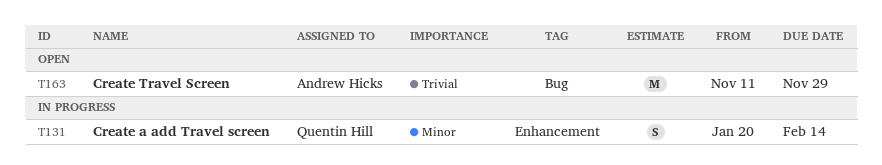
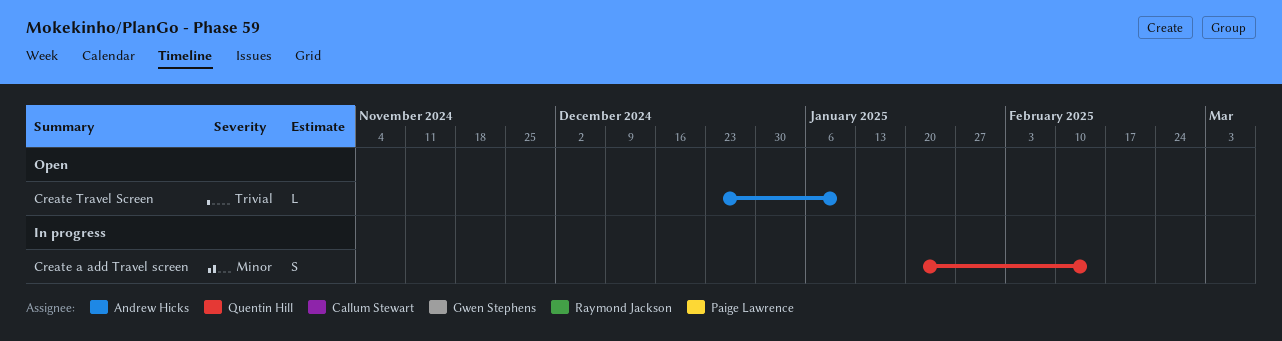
Create Travel Screen, estimate: M -> L
Create Travel Screen, start: Nov 11 -> Dec 23
Create Travel Screen, due: Nov 29 -> Jan 10

